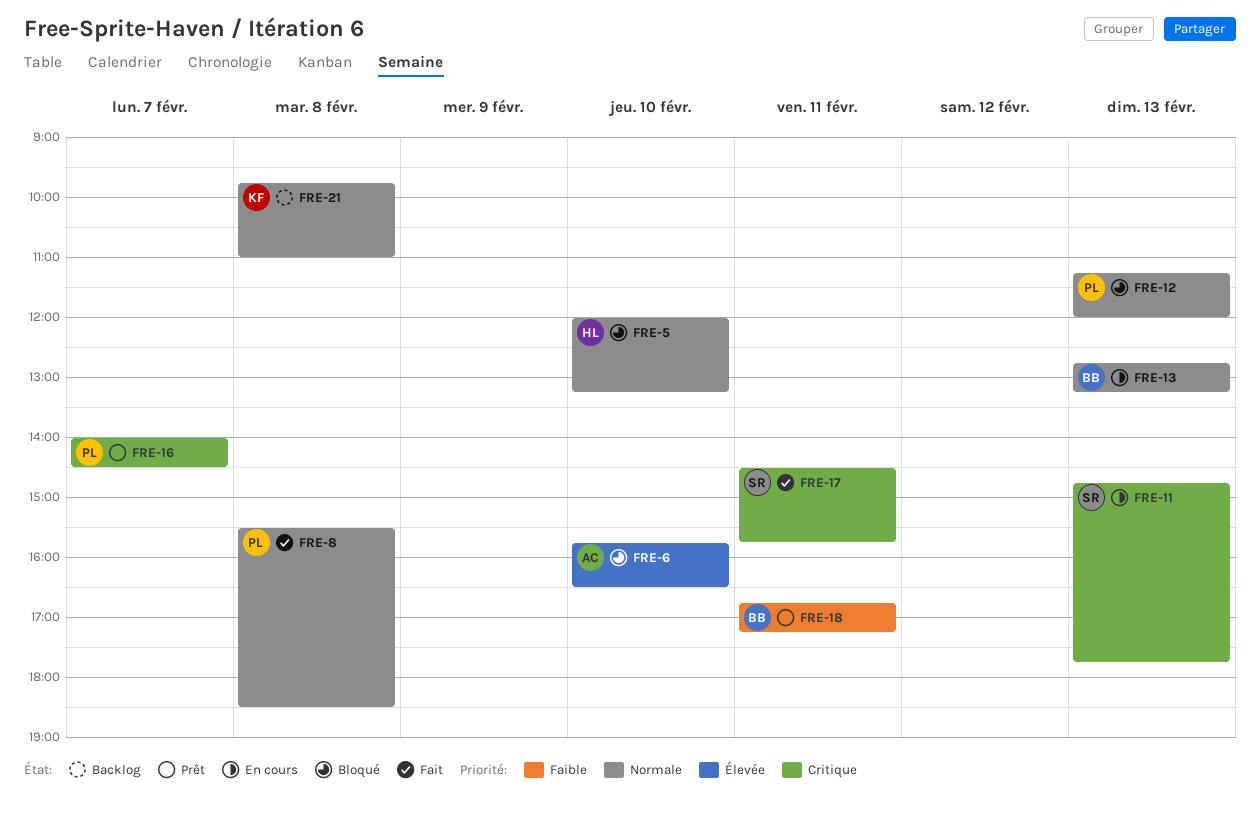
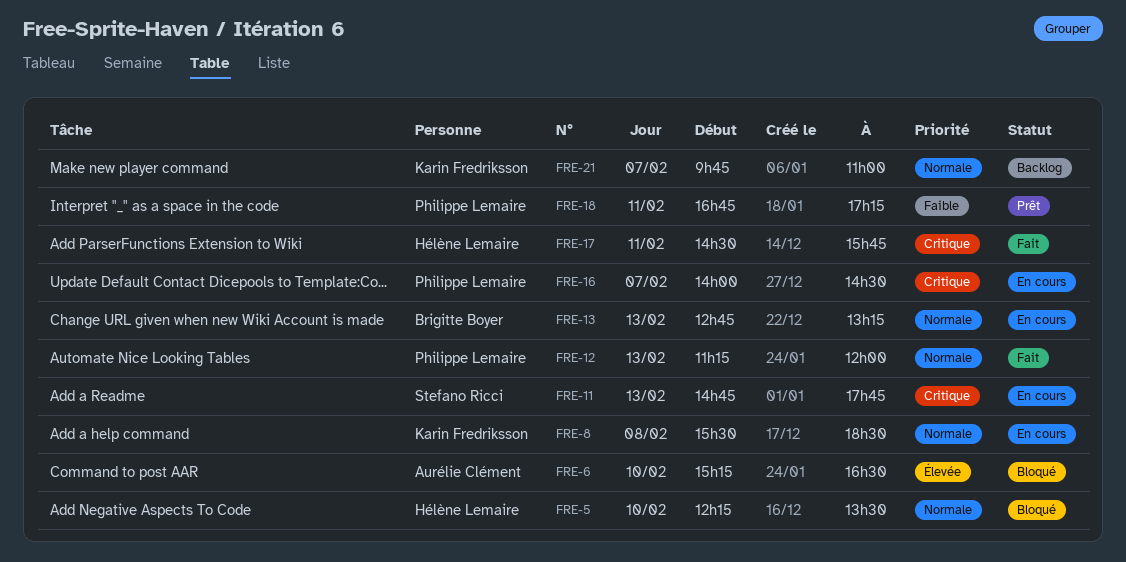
FRE-5, begins: 12:00 -> 12:15
FRE-5, ends: 13:15 -> 13:30
FRE-6, begins: 15:45 -> 15:15
FRE-8, status: Fait -> En cours
FRE-8, owner: Philippe Lemaire -> Karin Fredriksson
FRE-12, status: Bloqué -> Fait
FRE-16, status: Prêt -> En cours
FRE-17, owner: Stefano Ricci -> Hélène Lemaire
FRE-18, owner: Brigitte Boyer -> Philippe Lemaire
FRE-21, day: Feb 8 -> Feb 7

